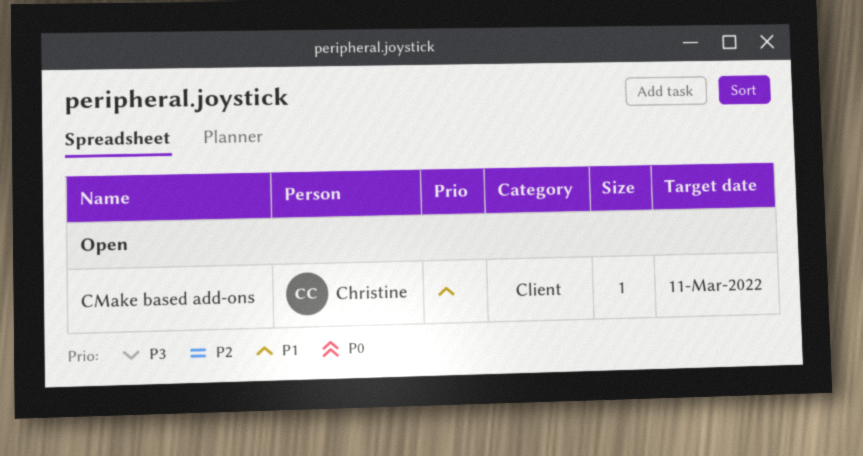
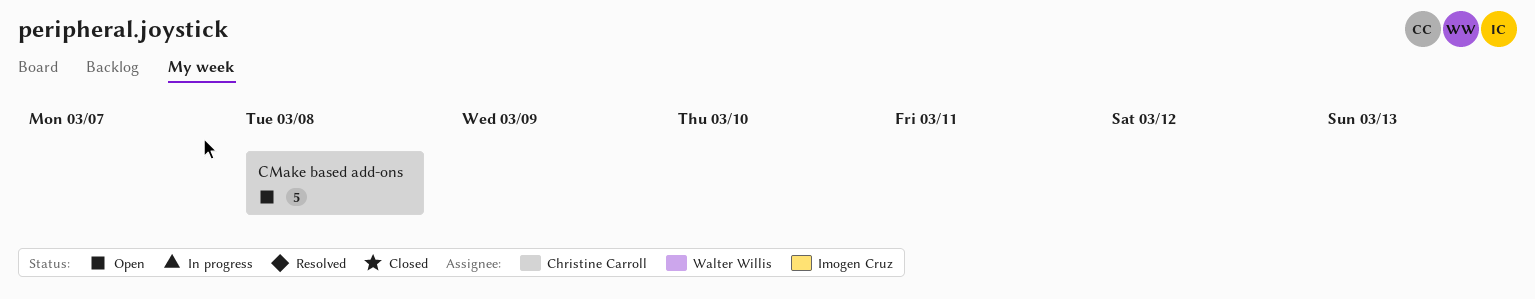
CMake based add-ons, estimate: 1 -> 5
CMake based add-ons, due: Mar 11 -> Mar 8

